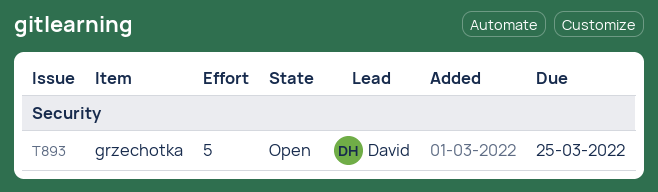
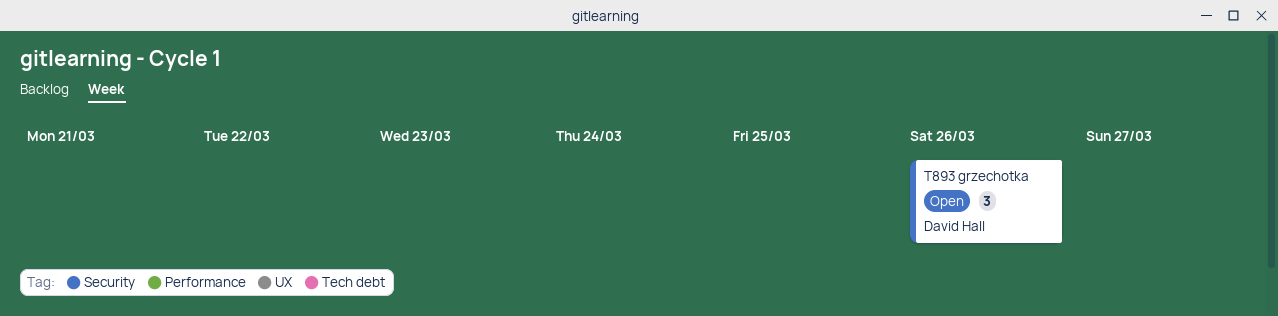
T893, estimate: 5 -> 3
T893, due: Mar 25 -> Mar 26

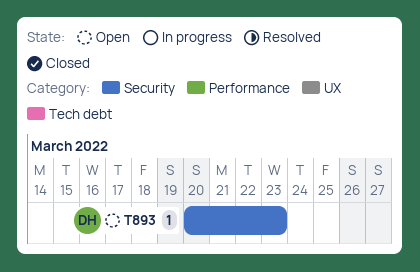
T893, estimate: 3 -> 1
T893, due: Mar 26 -> Mar 23

